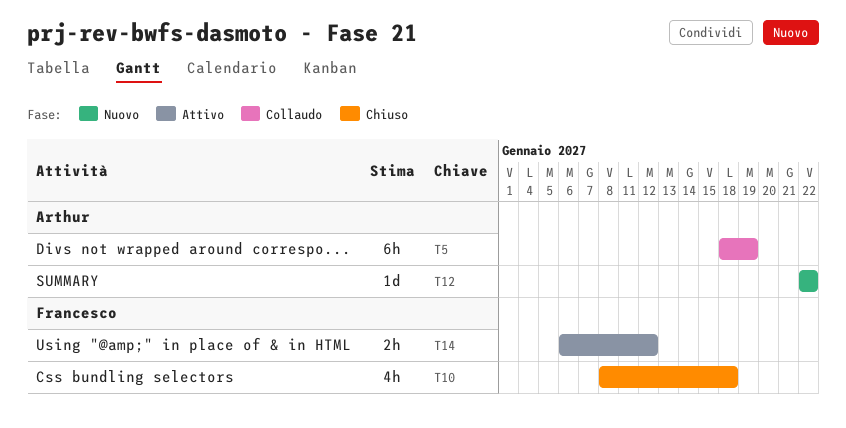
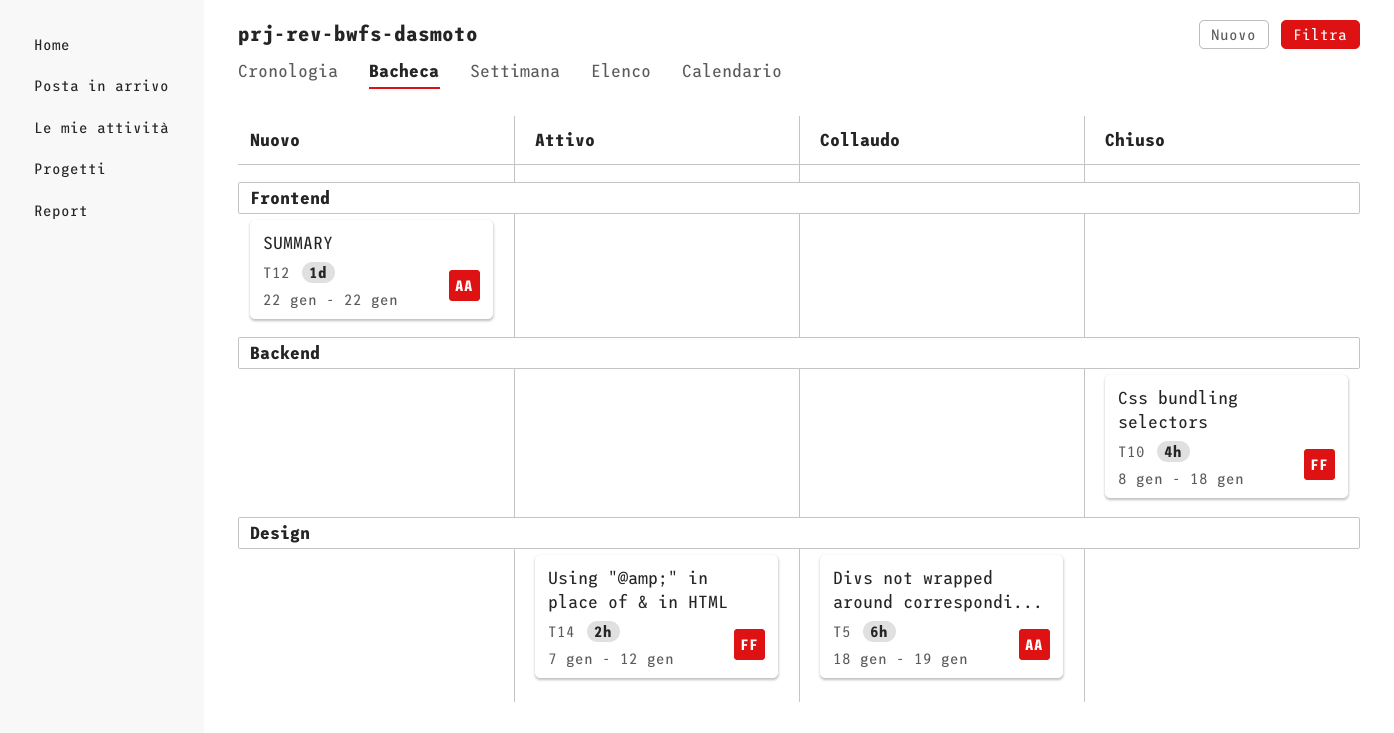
T14, start: Jan 6 -> Jan 7

